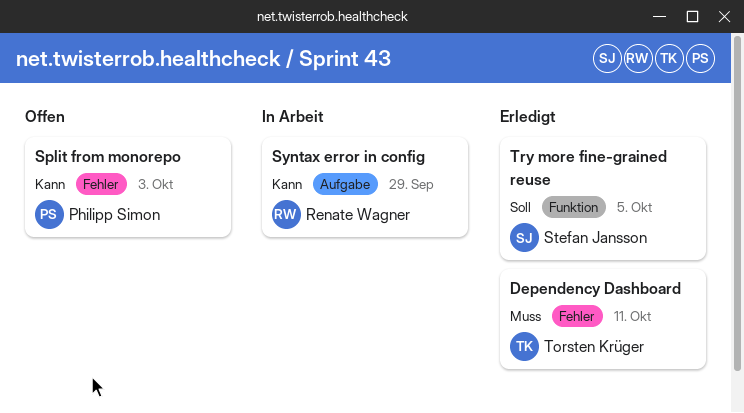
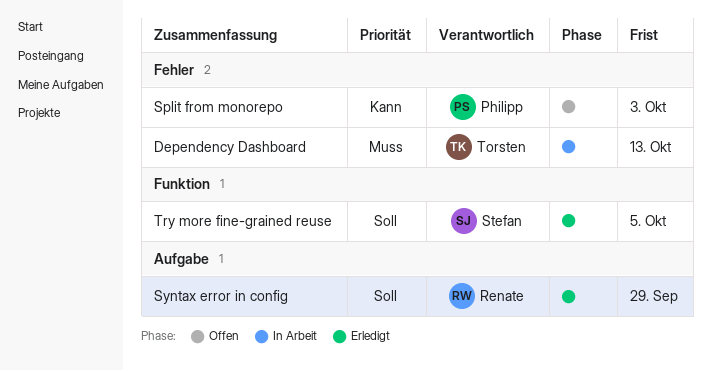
Dependency Dashboard, status: Erledigt -> In Arbeit
Dependency Dashboard, due: Oct 11 -> Oct 13
Syntax error in config, status: In Arbeit -> Erledigt
Syntax error in config, priority: Kann -> Soll

